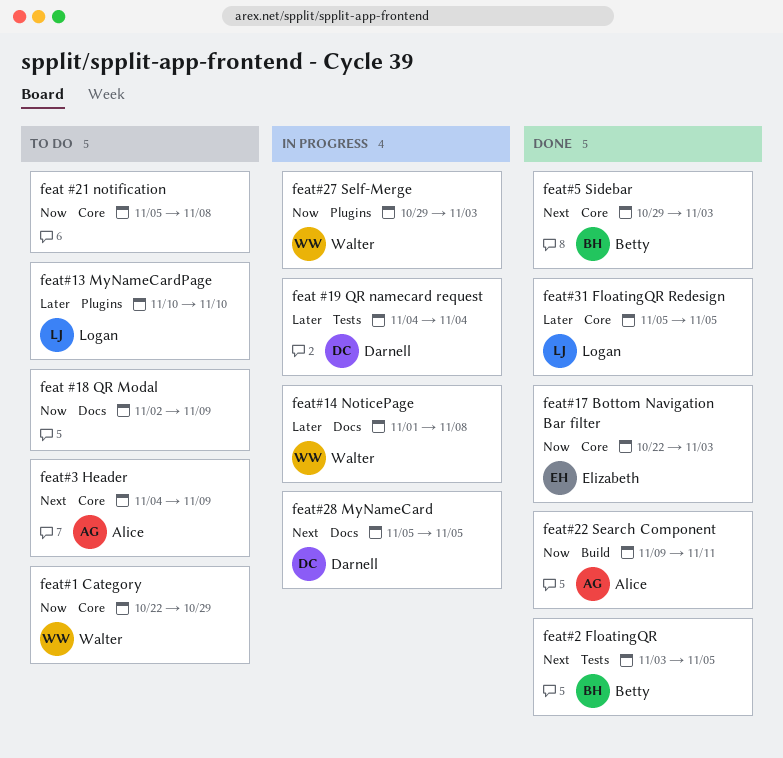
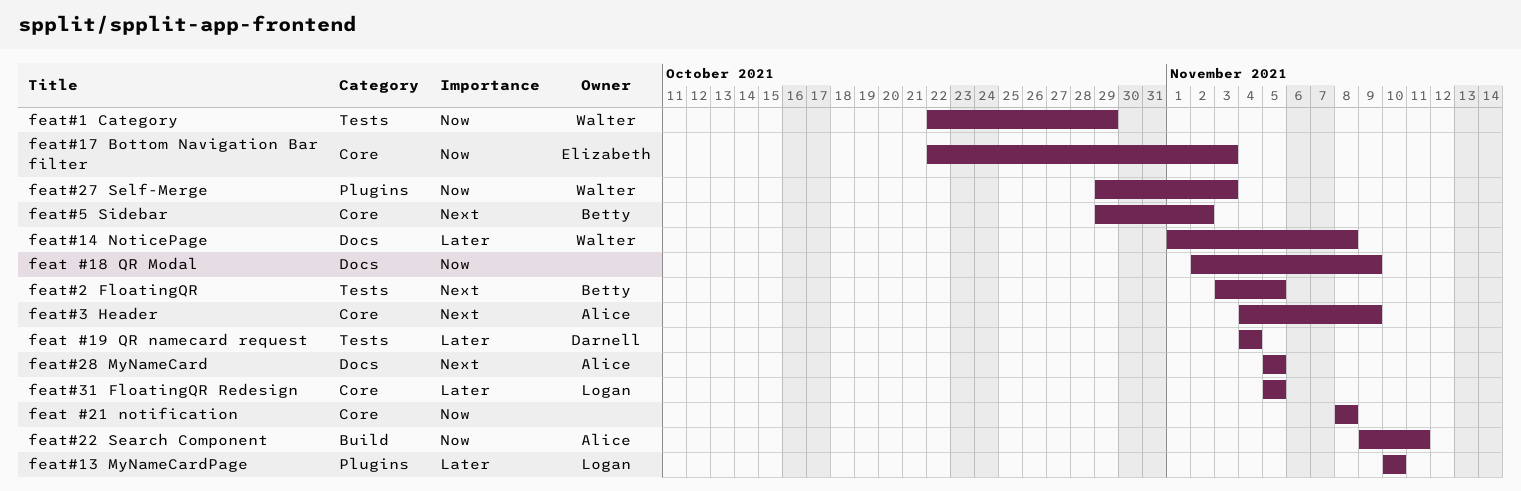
feat #21 notification, start: Nov 5 -> Nov 8
feat#1 Category, label: Core -> Tests
feat#28 MyNameCard, owner: Darnell -> Alice
feat#5 Sidebar, due: Nov 3 -> Nov 2

